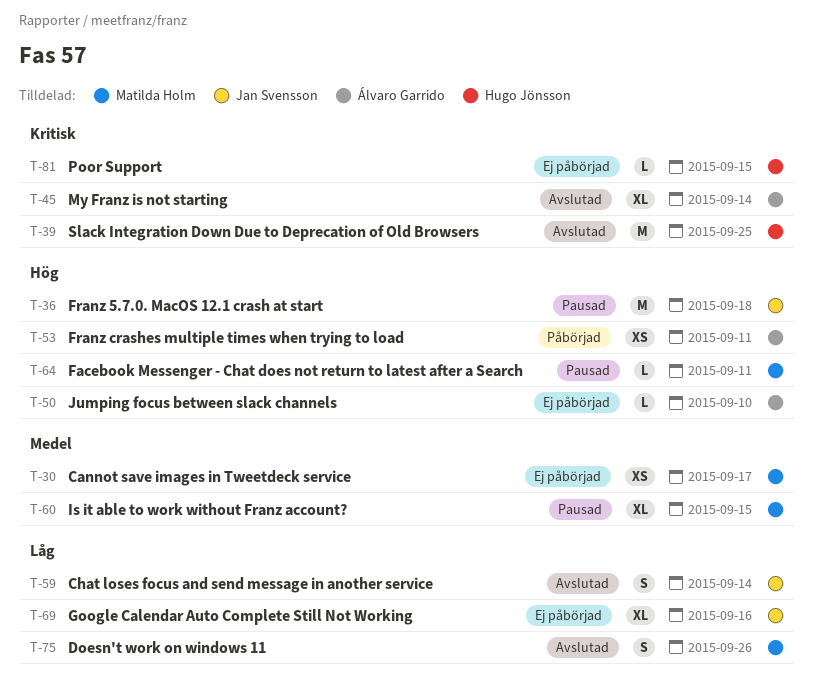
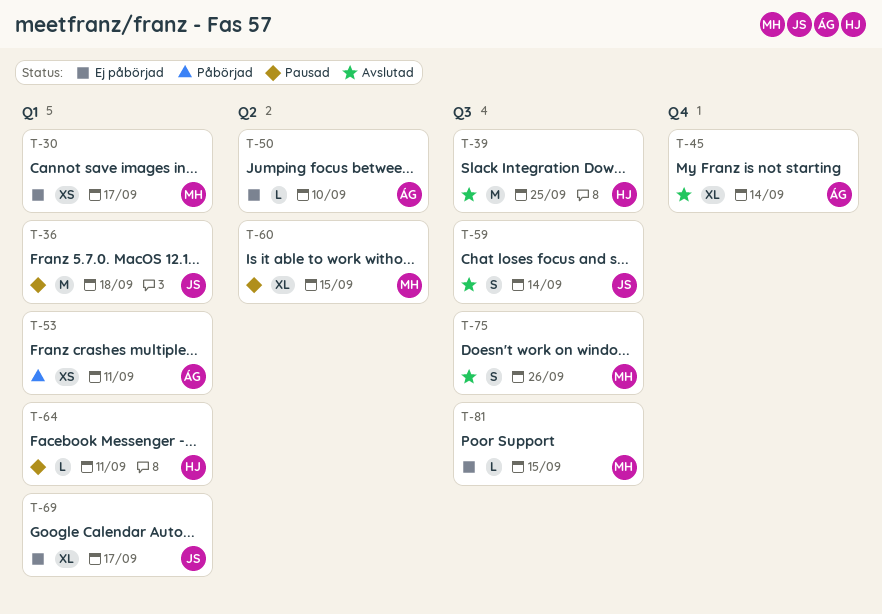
T-64, owner: Matilda Holm -> Hugo Jönsson
T-69, due: Sep 16 -> Sep 17
T-81, owner: Hugo Jönsson -> Matilda Holm

